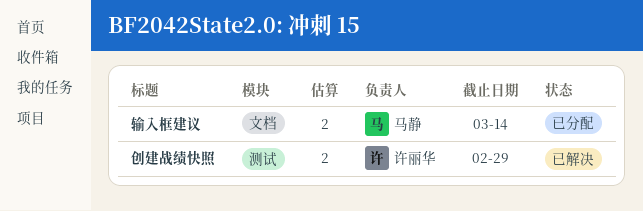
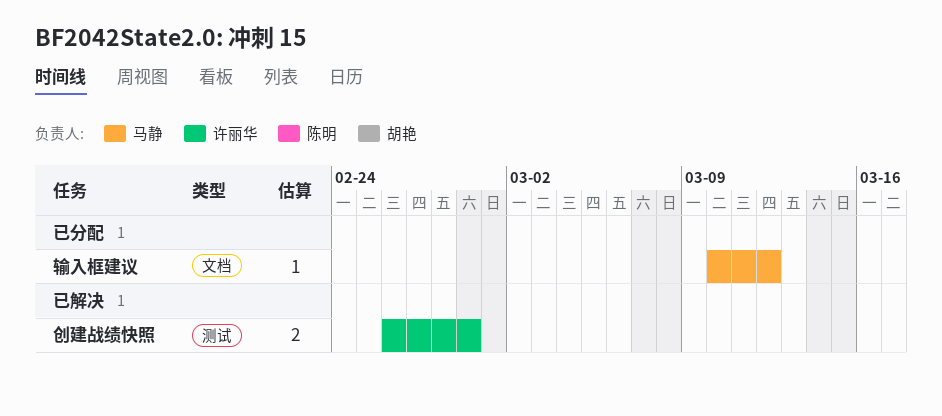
输入框建议, estimate: 2 -> 1
输入框建议, due: Mar 14 -> Mar 12

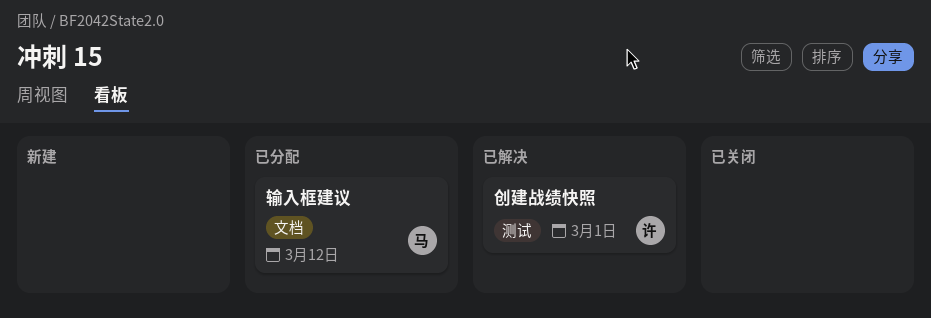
创建战绩快照, due: Feb 29 -> Mar 1

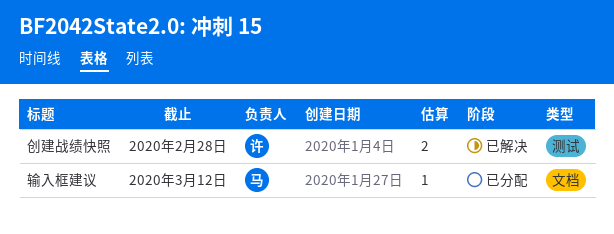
创建战绩快照, due: Mar 1 -> Feb 28

